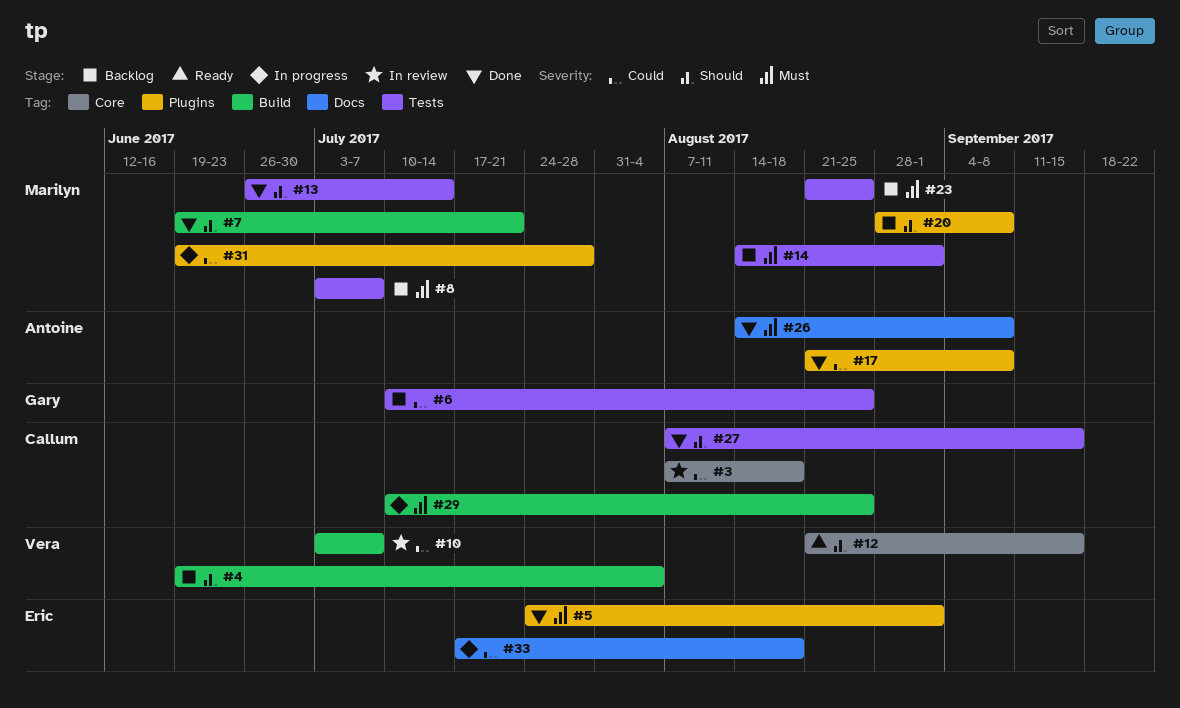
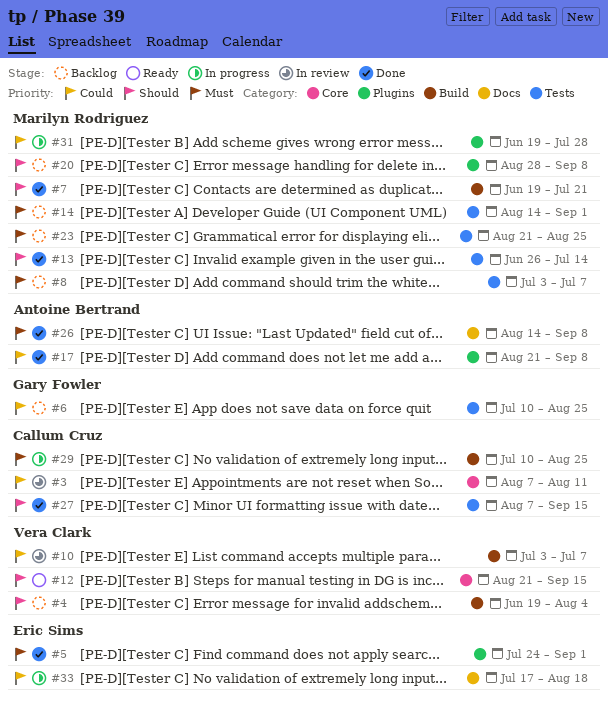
#3, due: Aug 18 -> Aug 11

